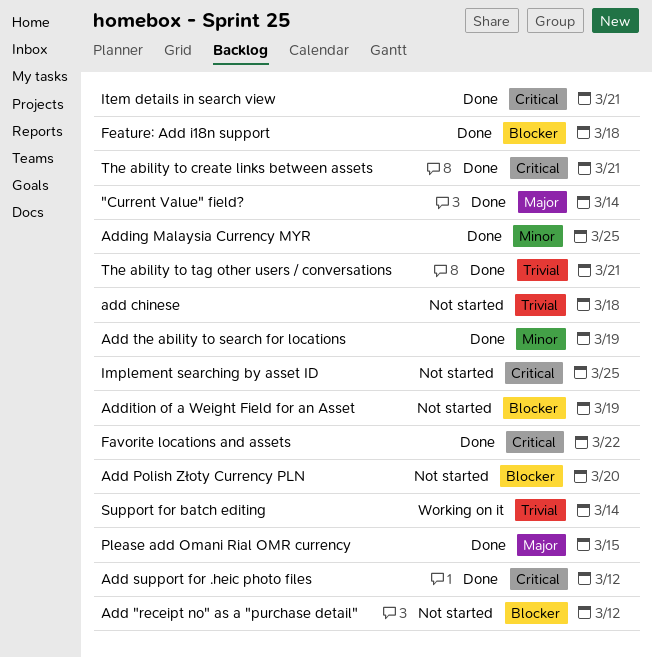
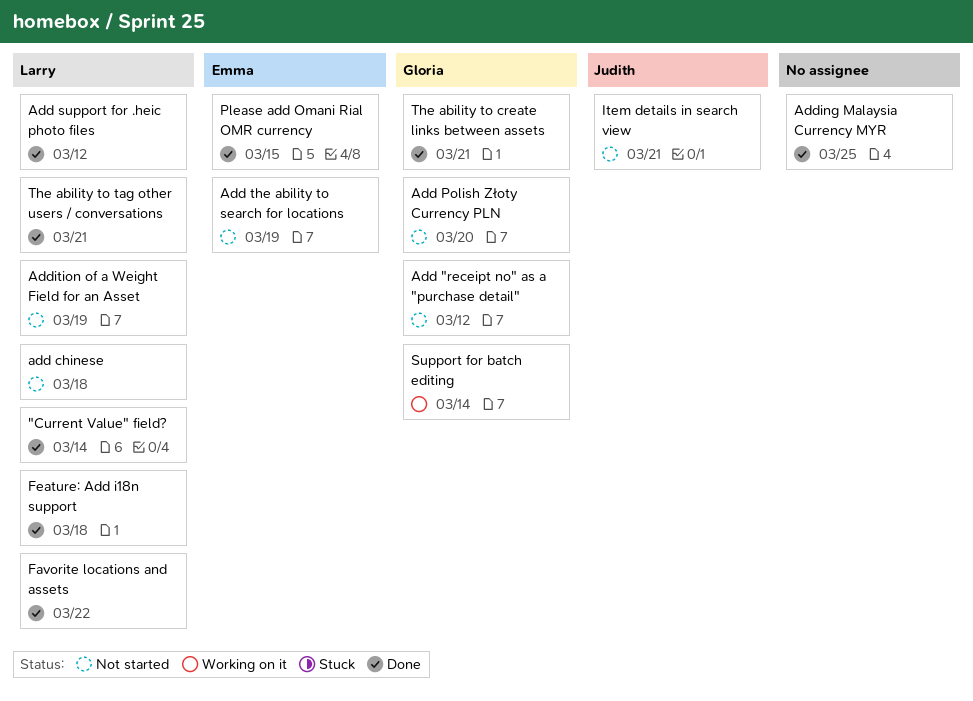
Add the ability to search for locations, status: Done -> Not started
Implement searching by asset ID: present -> none
Item details in search view, status: Done -> Not started

